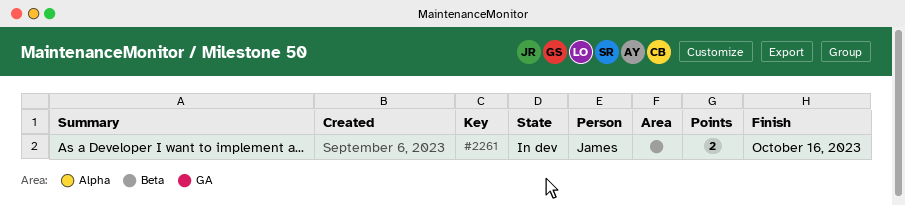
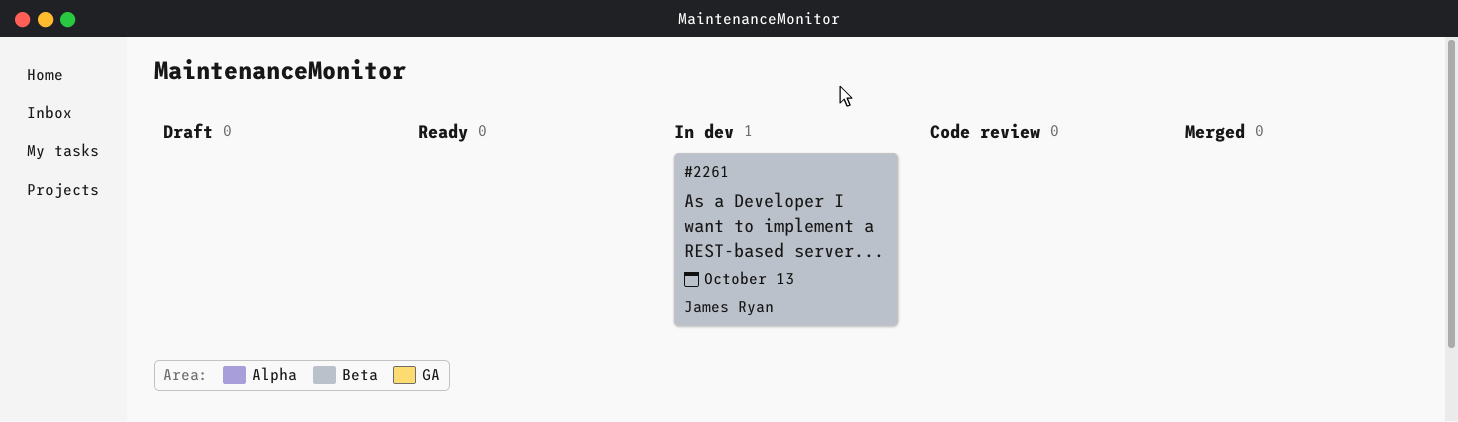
#2261, due: Oct 16 -> Oct 13

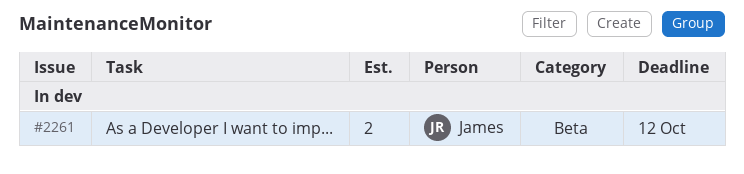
#2261, due: Oct 13 -> Oct 12

